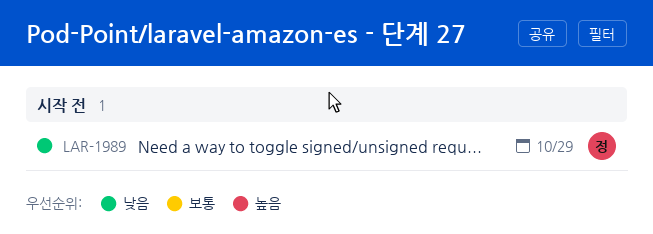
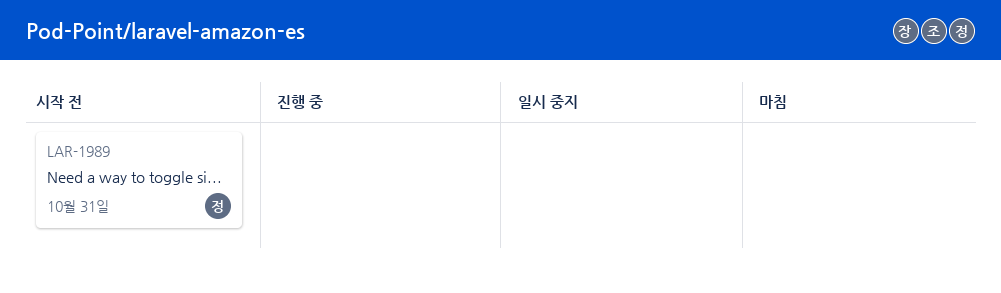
LAR-1989, due: Oct 29 -> Oct 31

